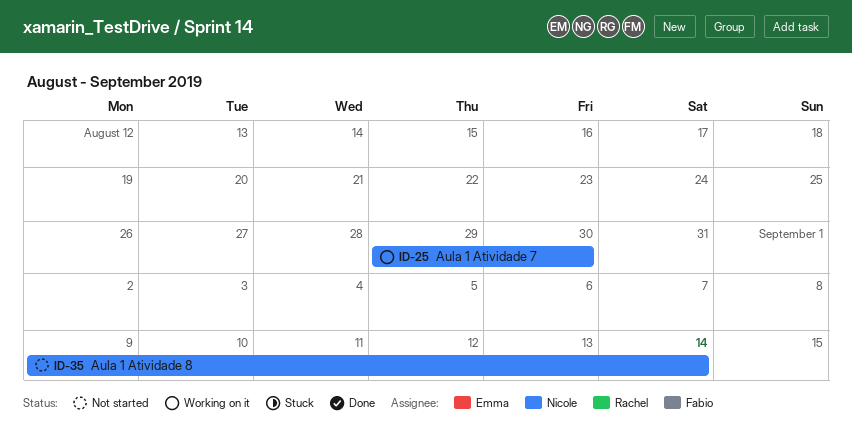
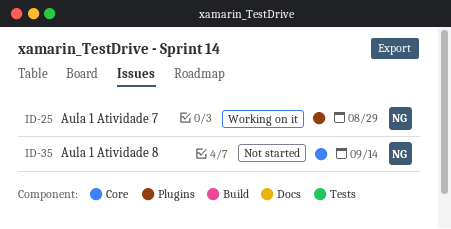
ID-25, due: Aug 30 -> Aug 29

